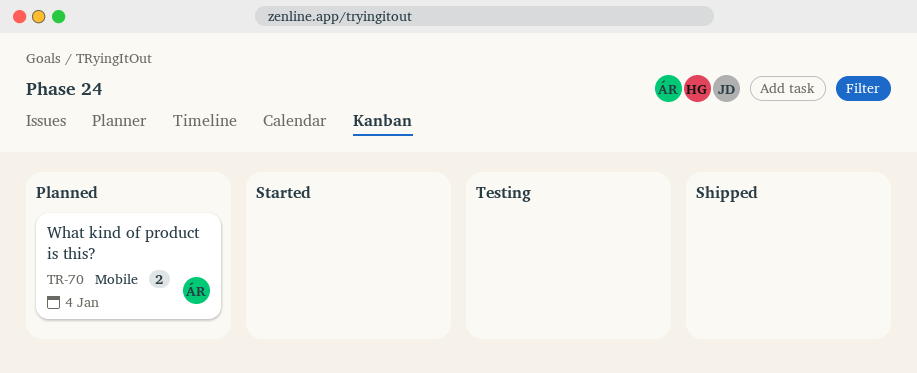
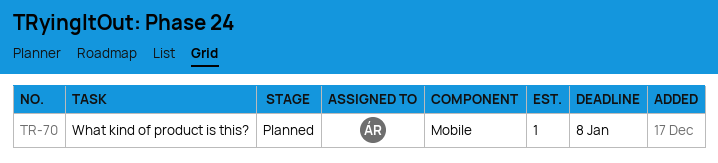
TR-70, estimate: 2 -> 1
TR-70, due: Jan 4 -> Jan 8

